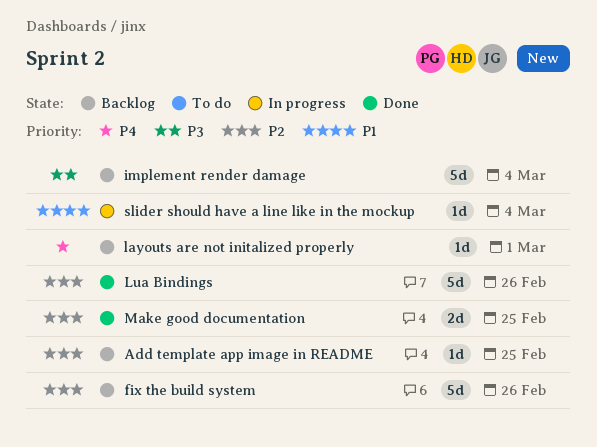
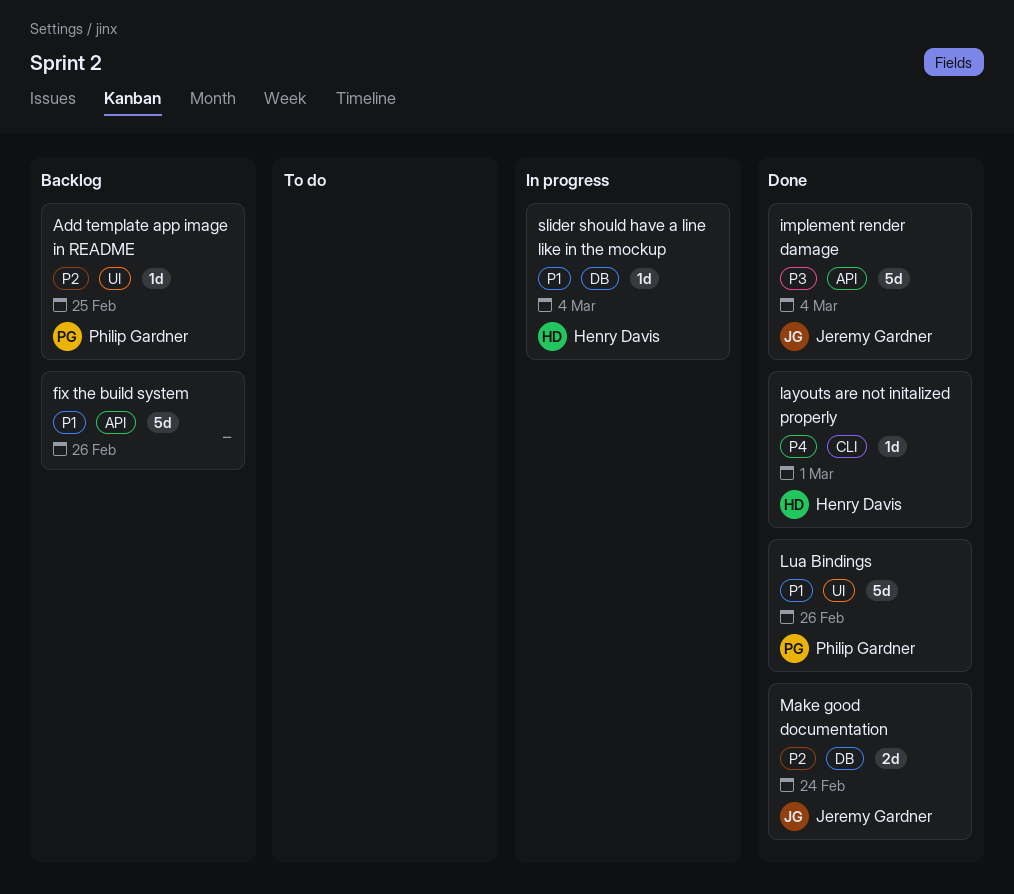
fix the build system, priority: P2 -> P1
implement render damage, status: Backlog -> Done
layouts are not initalized properly, status: Backlog -> Done
Lua Bindings, priority: P2 -> P1
Make good documentation, due: Feb 25 -> Feb 24

